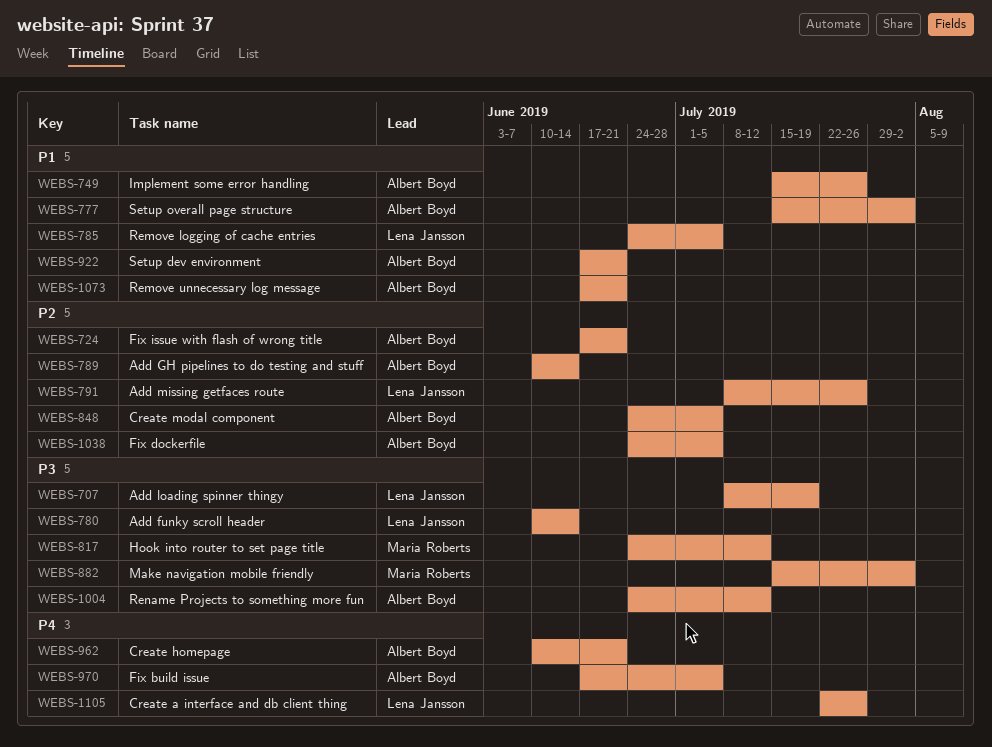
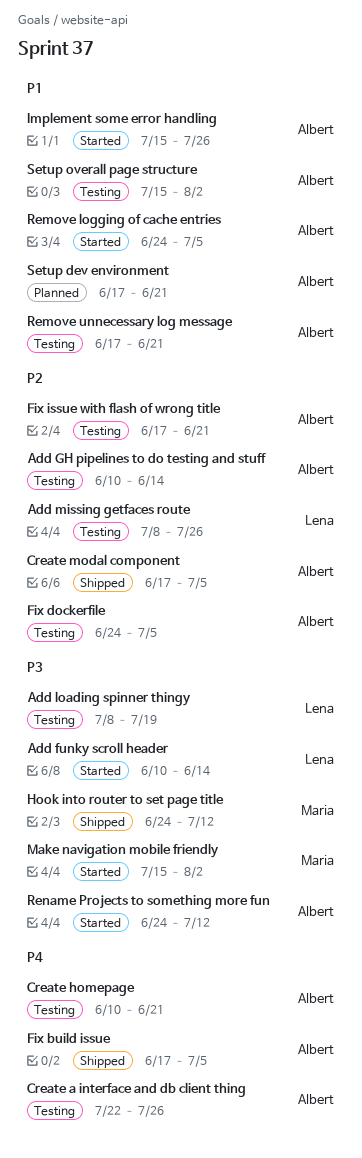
Create a interface and db client thing, owner: Lena Jansson -> Albert Boyd
Create modal component, start: Jun 24 -> Jun 17
Remove logging of cache entries, owner: Lena Jansson -> Albert Boyd

